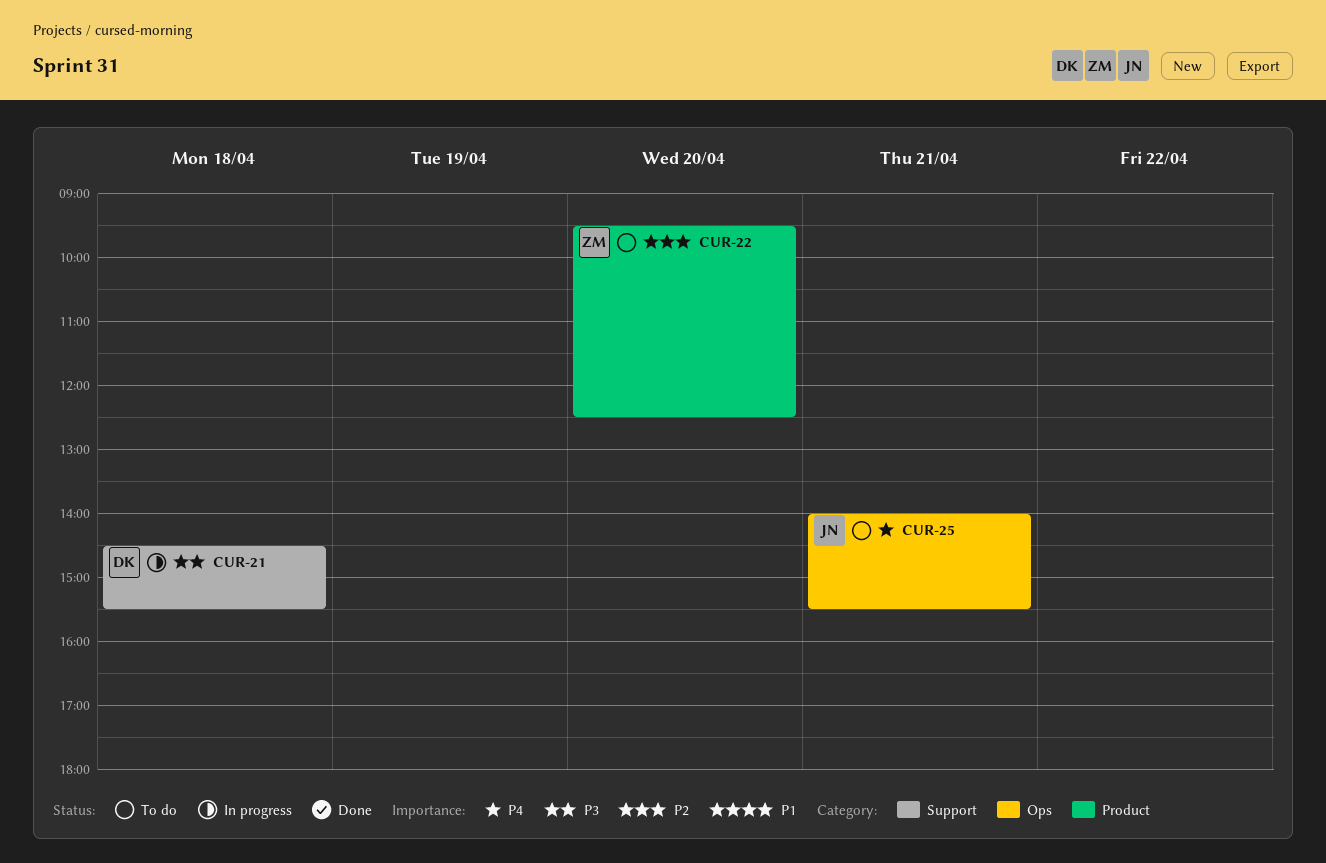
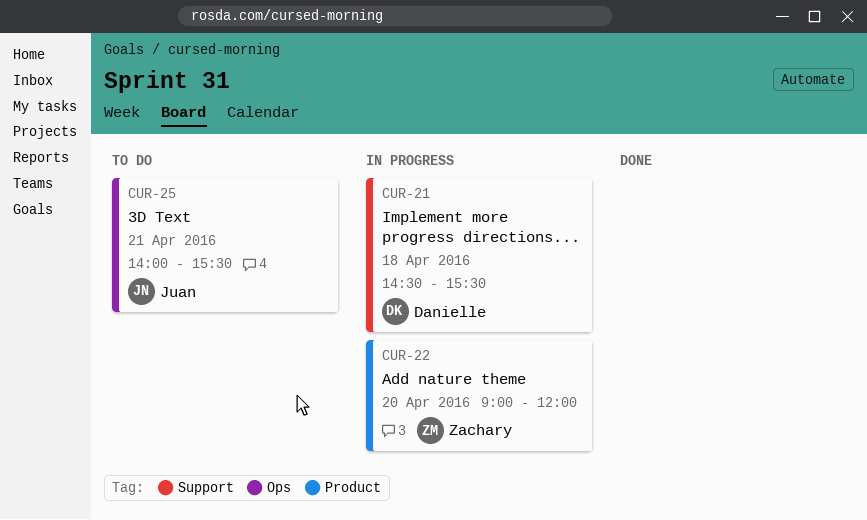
CUR-22, status: To do -> In progress
CUR-22, begins: 09:30 -> 09:00
CUR-22, ends: 12:30 -> 12:00

